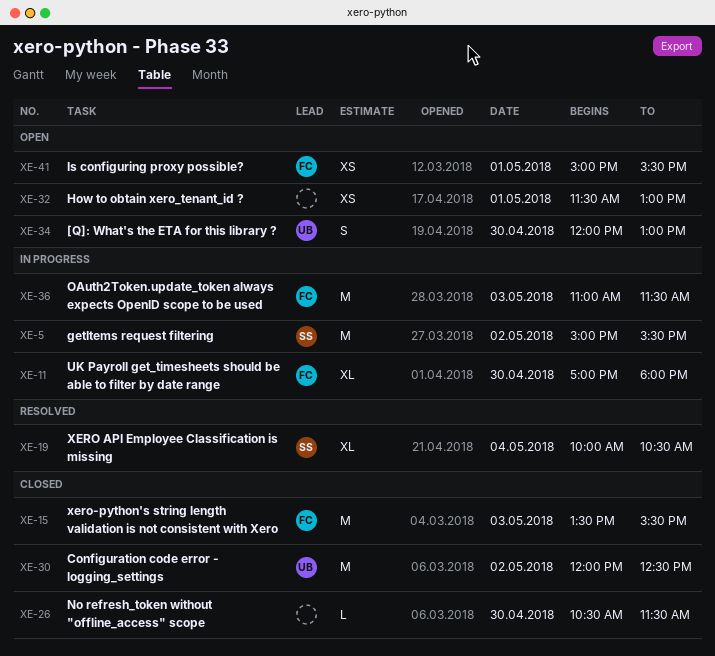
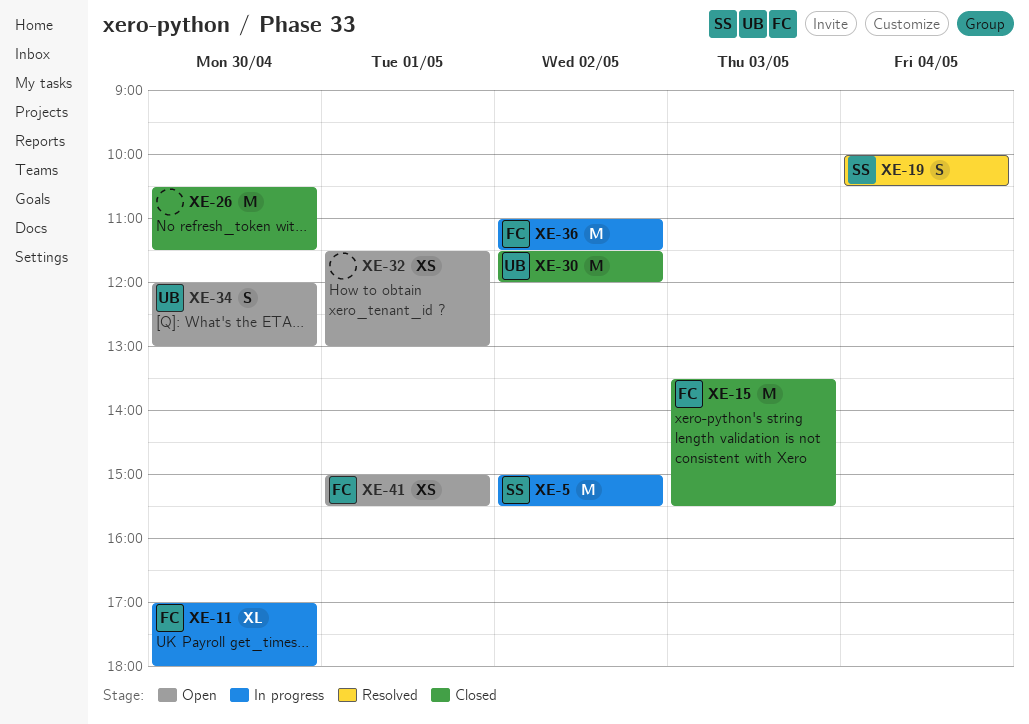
XE-19, estimate: XL -> S
XE-26, estimate: L -> M
XE-30, begins: 12:00 -> 11:30
XE-30, ends: 12:30 -> 12:00
XE-36, day: May 3 -> May 2

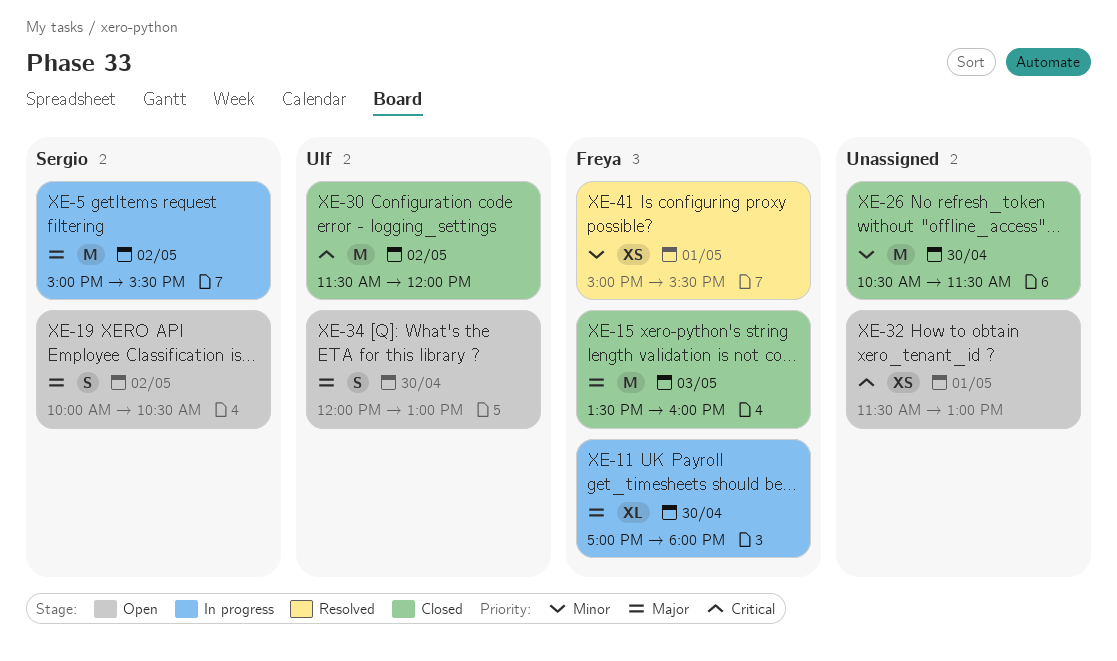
XE-15, ends: 15:30 -> 16:00
XE-19, status: Resolved -> Open
XE-19, day: May 4 -> May 2
XE-36: present -> none
XE-41, status: Open -> Resolved

